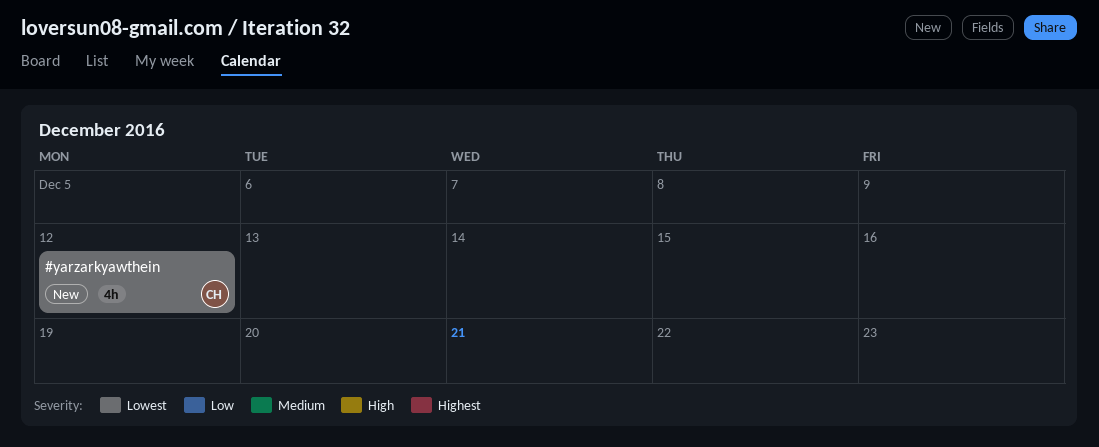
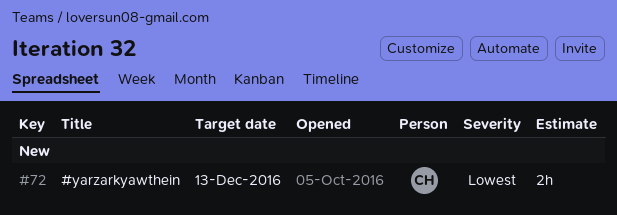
#yarzarkyawthein, estimate: 4h -> 2h
#yarzarkyawthein, due: Dec 12 -> Dec 13

